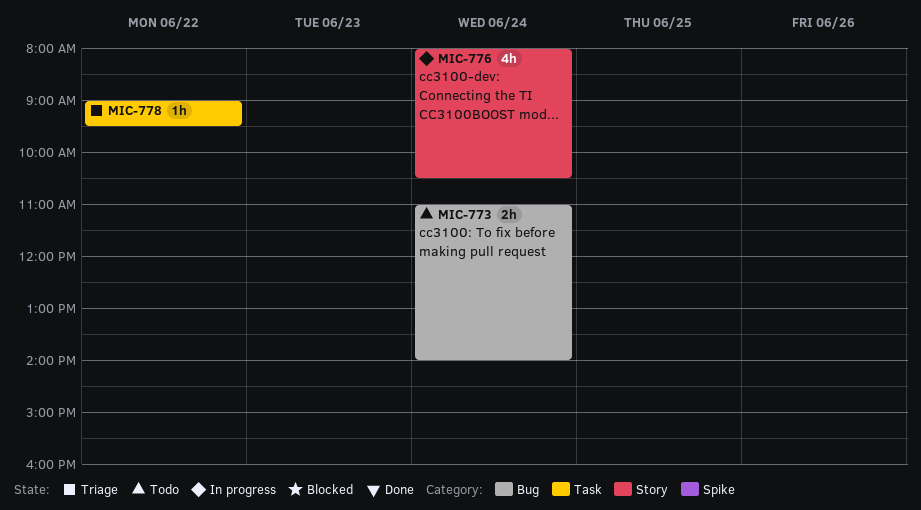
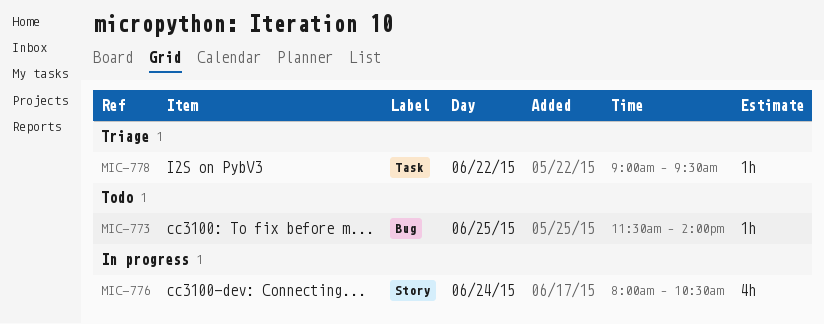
MIC-773, estimate: 2h -> 1h
MIC-773, day: Jun 24 -> Jun 25
MIC-773, begins: 11:00 -> 11:30

